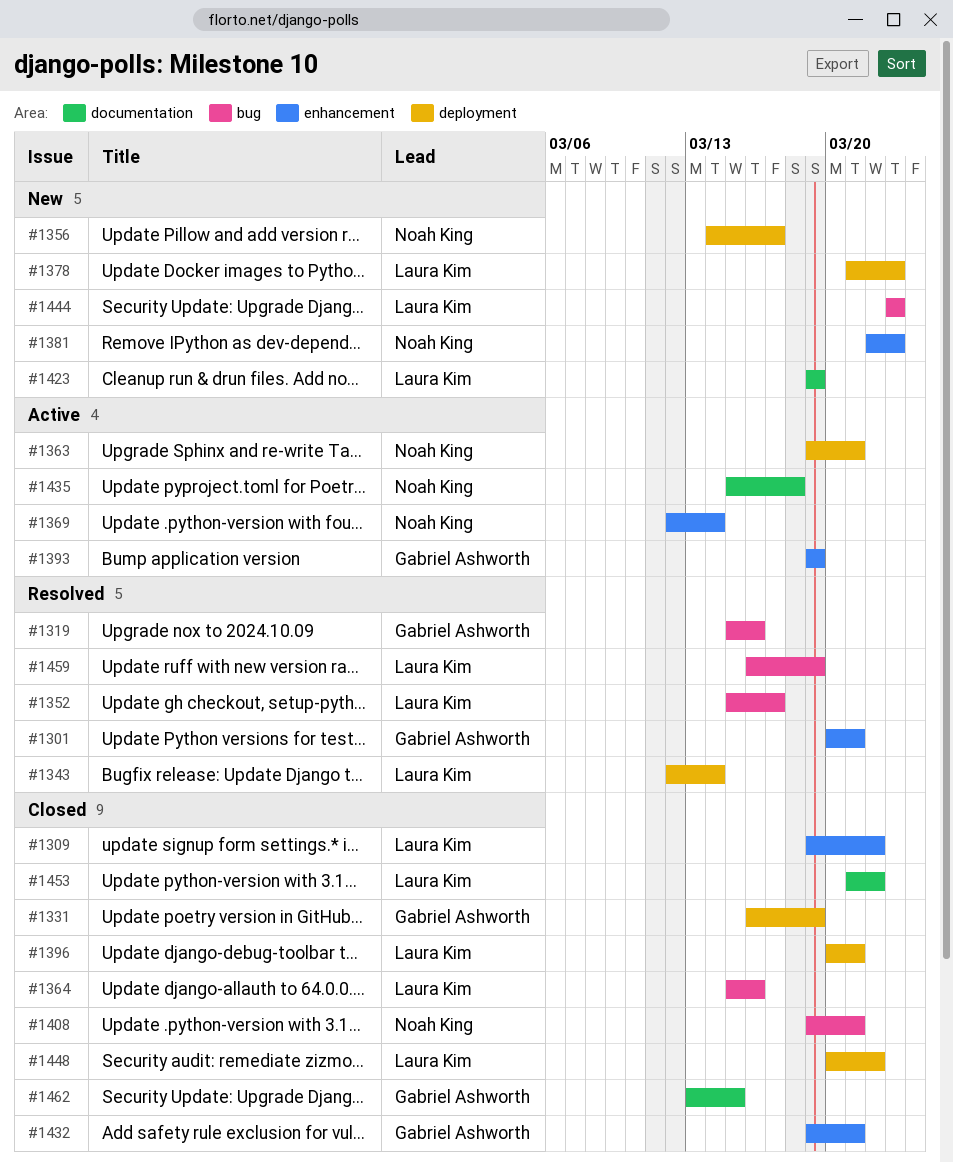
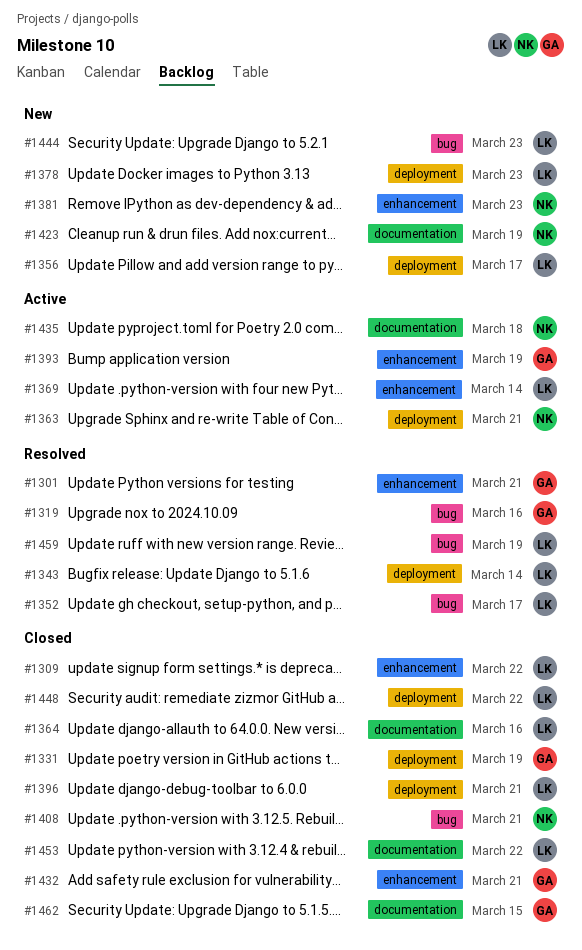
#1356, owner: Noah King -> Laura Kim
#1364, label: bug -> documentation
#1369, owner: Noah King -> Laura Kim
#1423, owner: Laura Kim -> Noah King

